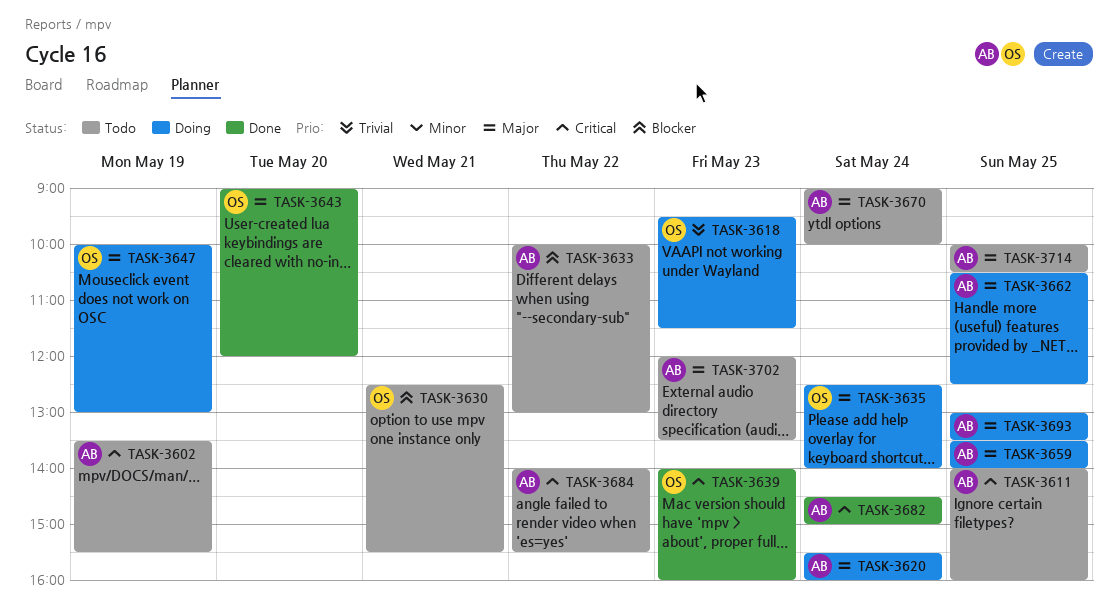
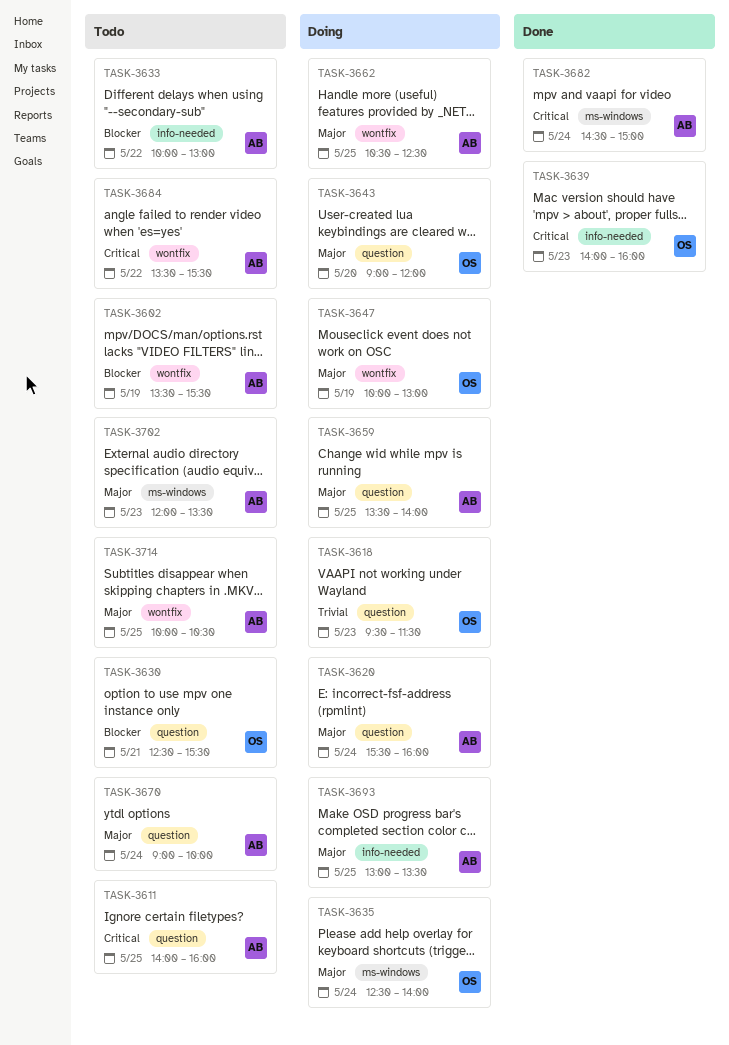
TASK-3602, priority: Critical -> Blocker
TASK-3643, status: Done -> Doing
TASK-3684, begins: 14:00 -> 13:30

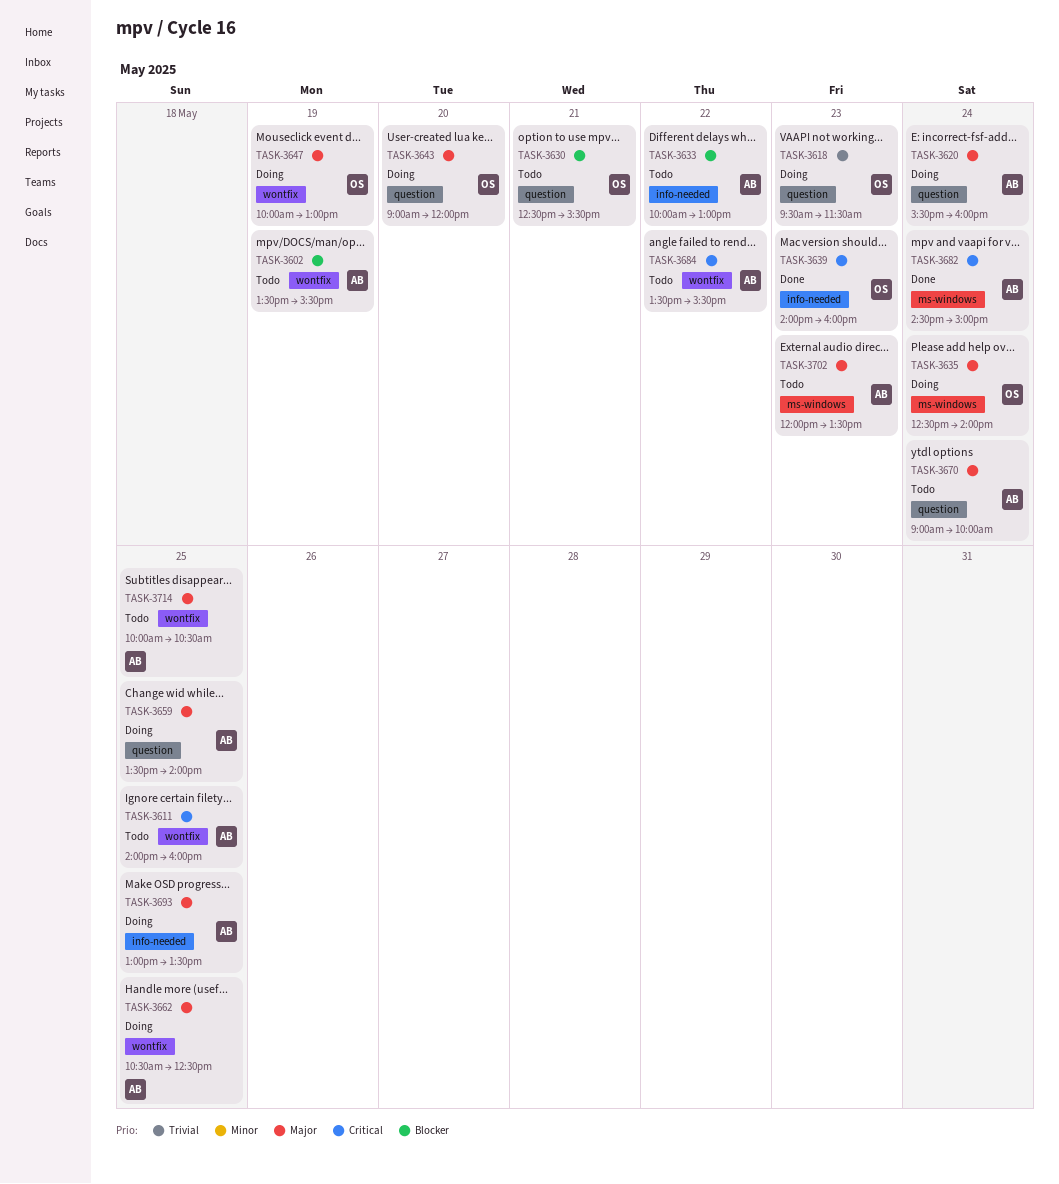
TASK-3611, label: question -> wontfix

